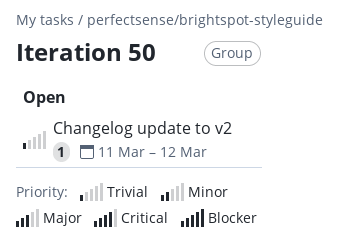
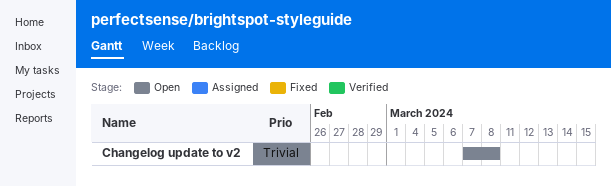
Changelog update to v2, start: Mar 11 -> Mar 7
Changelog update to v2, due: Mar 12 -> Mar 8

